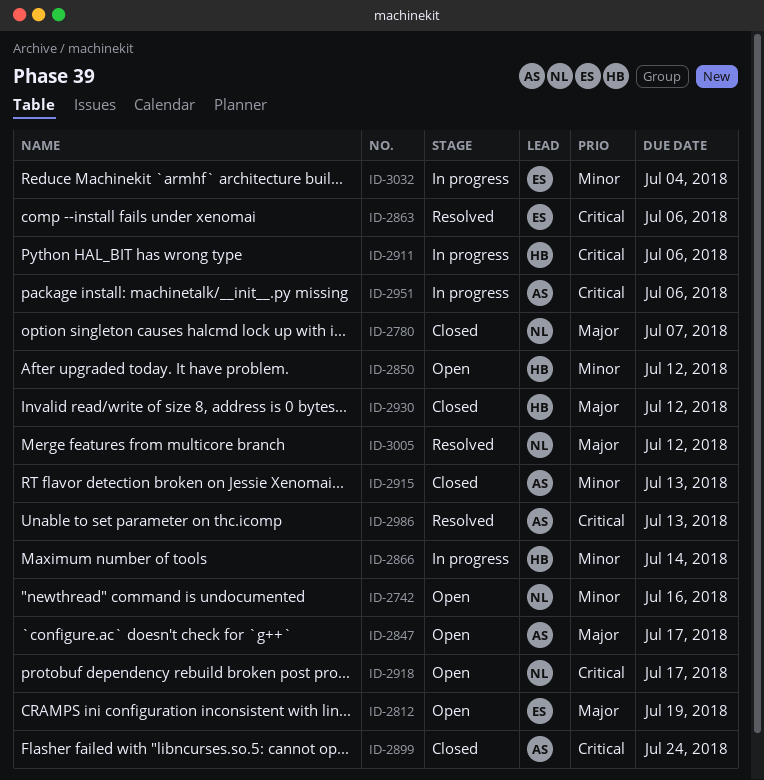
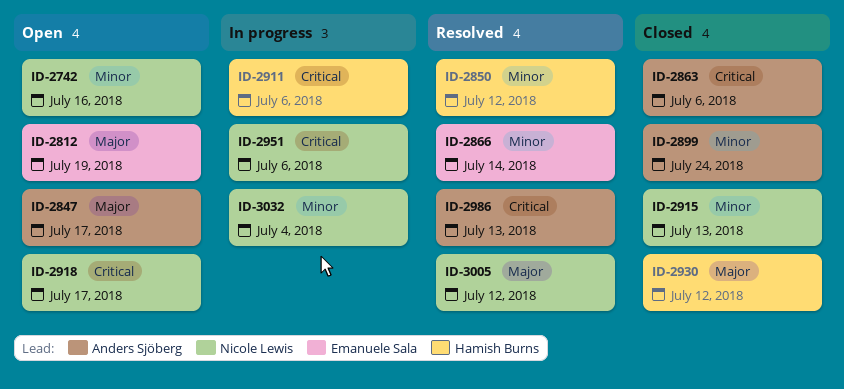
ID-2780: present -> none
ID-2850, status: Open -> Resolved
ID-2863, status: Resolved -> Closed
ID-2863, owner: Emanuele Sala -> Anders Sjöberg
ID-2866, status: In progress -> Resolved
ID-2866, owner: Hamish Burns -> Emanuele Sala
ID-2899, priority: Critical -> Minor
ID-2915, owner: Anders Sjöberg -> Nicole Lewis
ID-2951, owner: Anders Sjöberg -> Nicole Lewis
ID-3032, owner: Emanuele Sala -> Nicole Lewis

